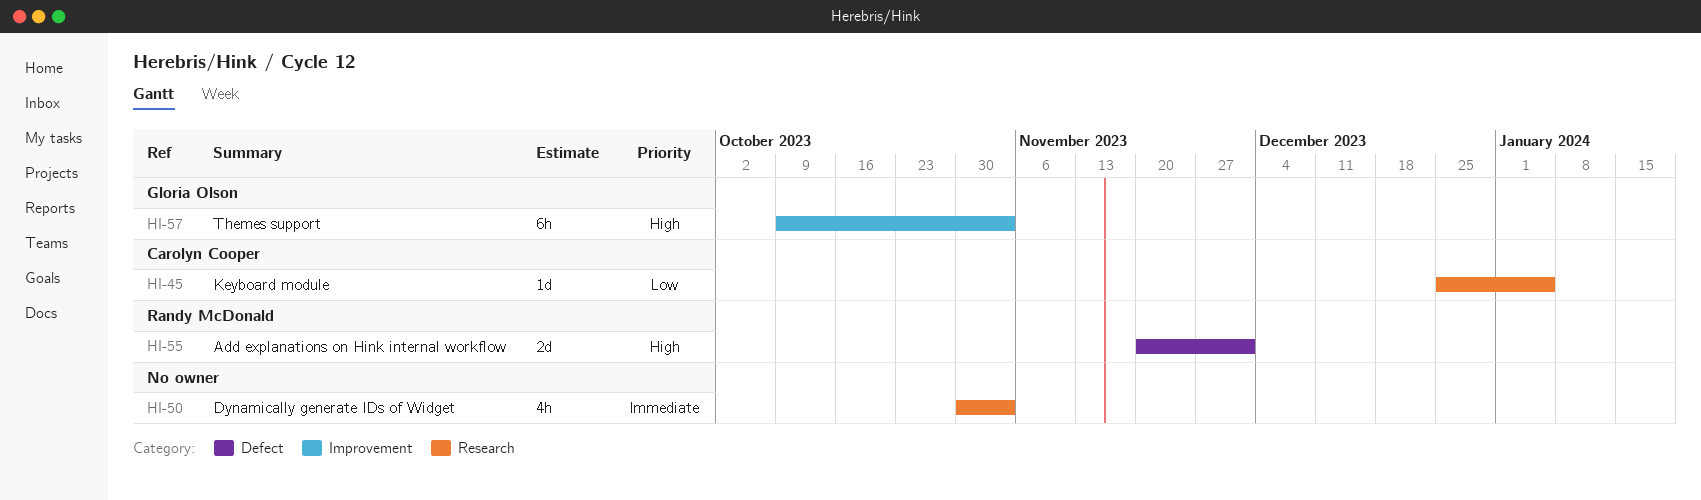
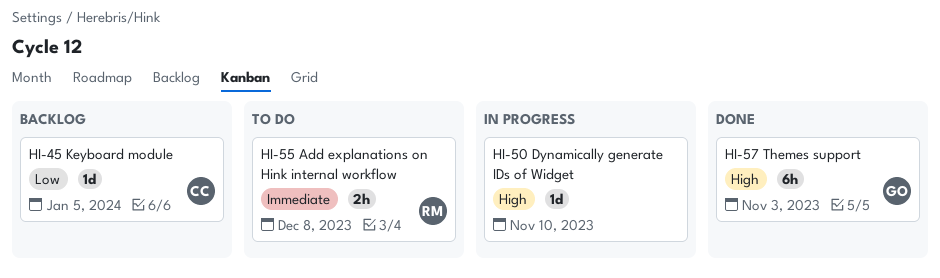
HI-50, priority: Immediate -> High
HI-50, estimate: 4h -> 1d
HI-50, due: Nov 3 -> Nov 10
HI-55, priority: High -> Immediate
HI-55, estimate: 2d -> 2h
HI-55, due: Dec 1 -> Dec 8

